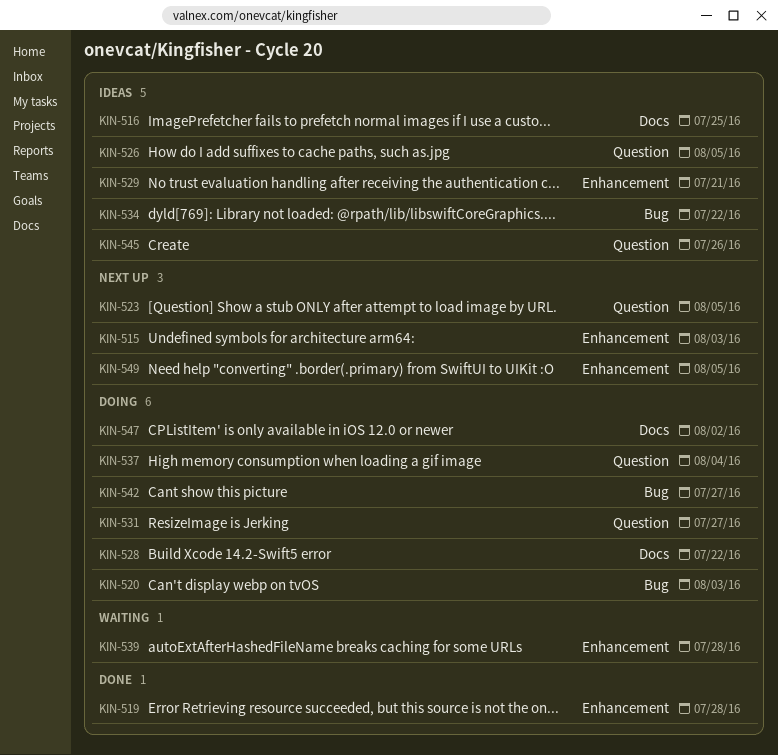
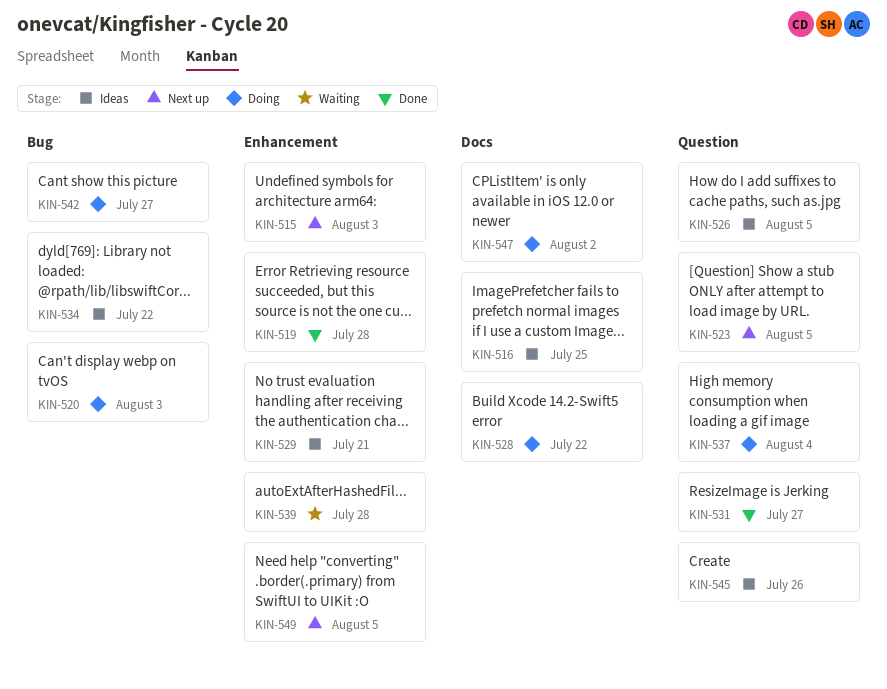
KIN-531, status: Doing -> Done

